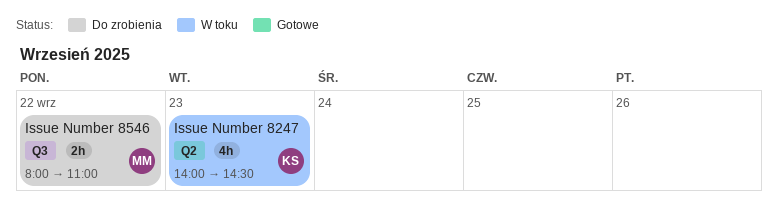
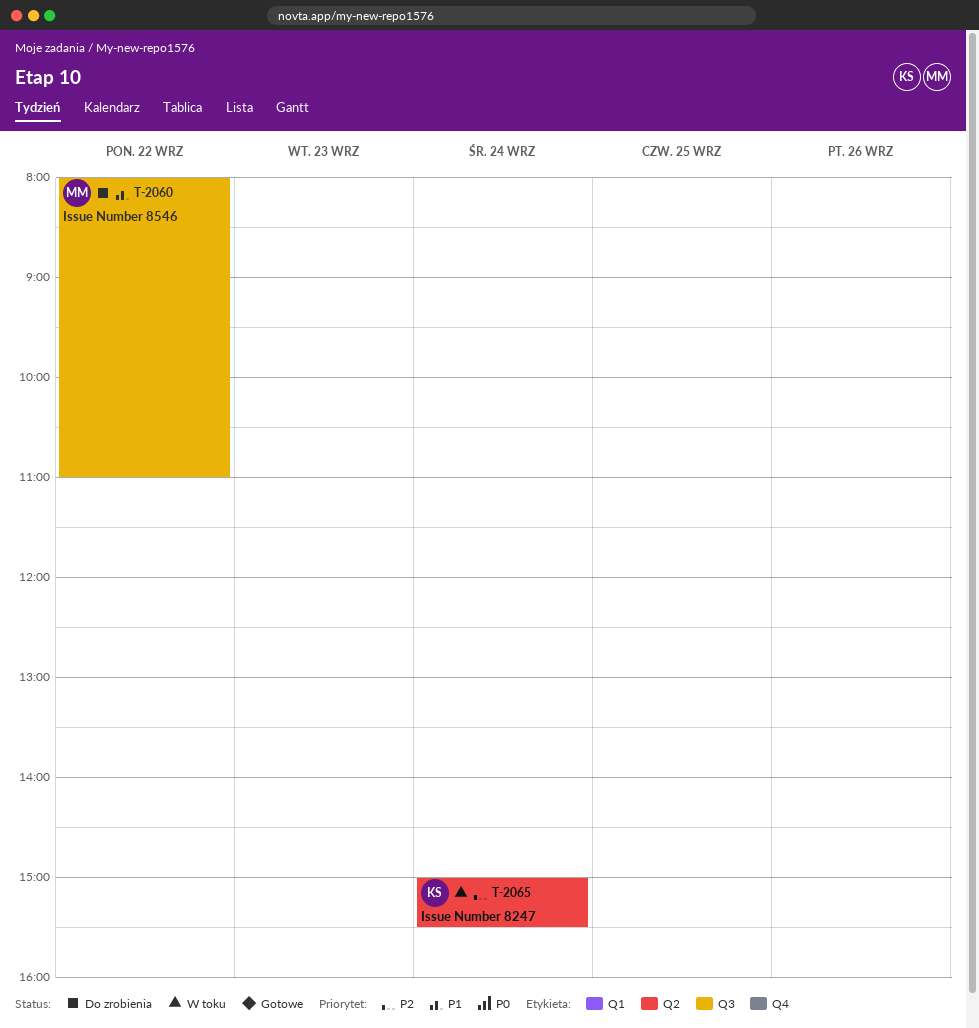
Issue Number 8247, day: Sep 23 -> Sep 24
Issue Number 8247, begins: 14:00 -> 15:00
Issue Number 8247, ends: 14:30 -> 15:30

